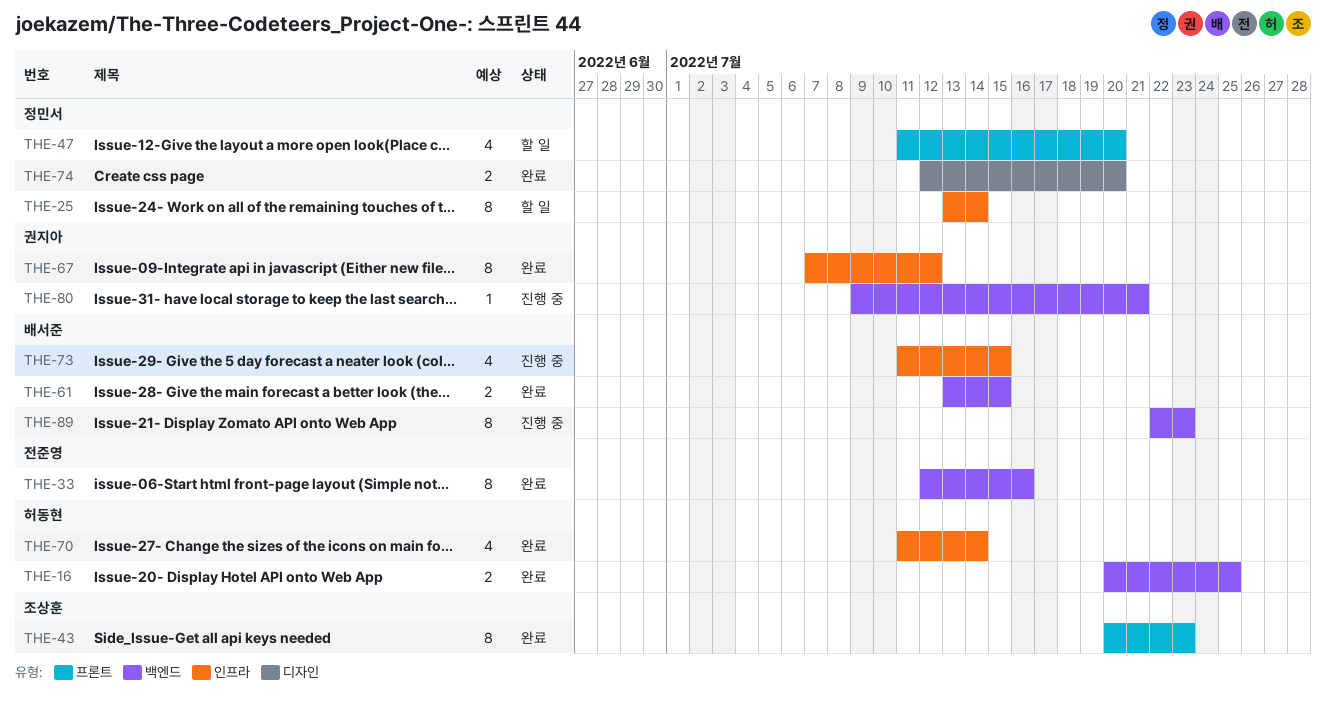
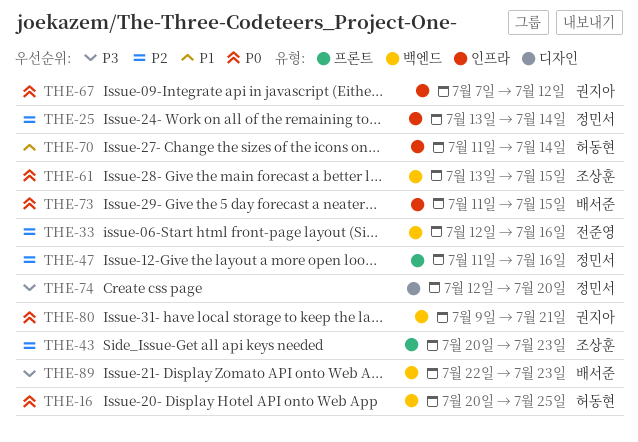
THE-47, due: Jul 20 -> Jul 16
THE-61, owner: 배서준 -> 조상훈

